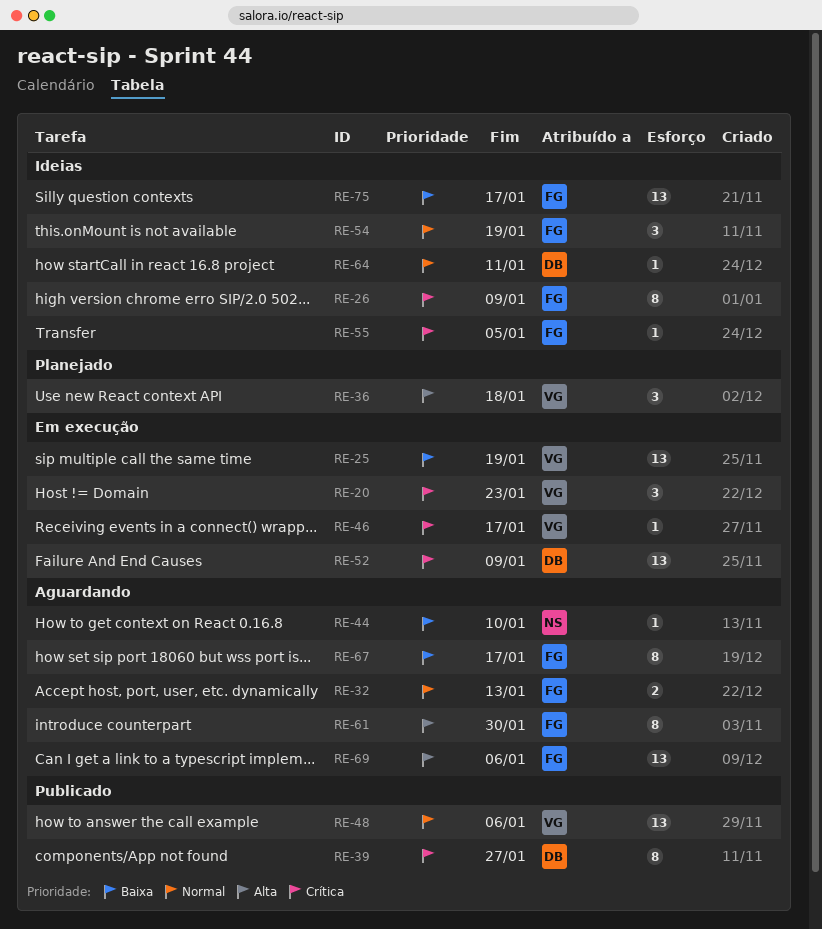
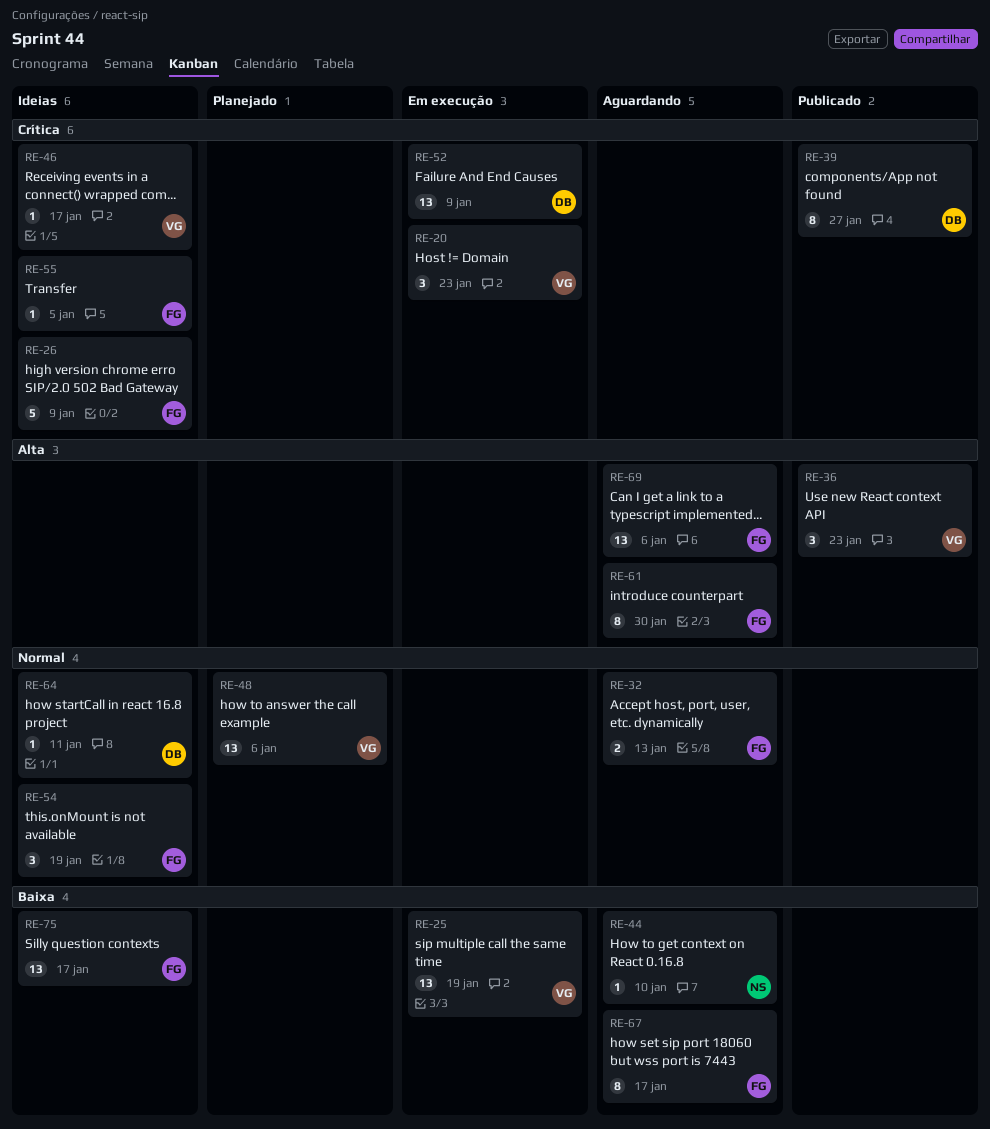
RE-26, estimate: 8 -> 5
RE-36, status: Planejado -> Publicado
RE-36, due: Jan 18 -> Jan 23
RE-46, status: Em execução -> Ideias
RE-48, status: Publicado -> Planejado

